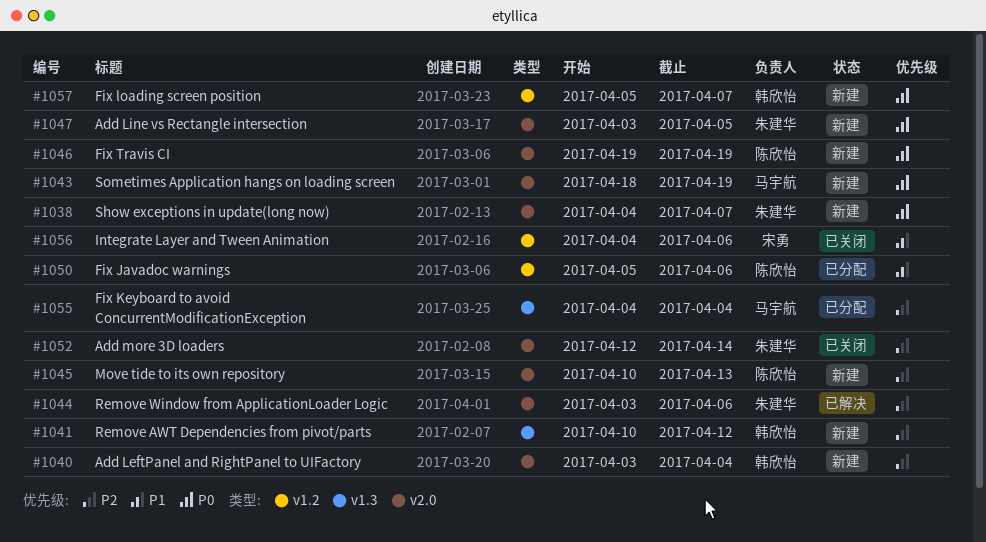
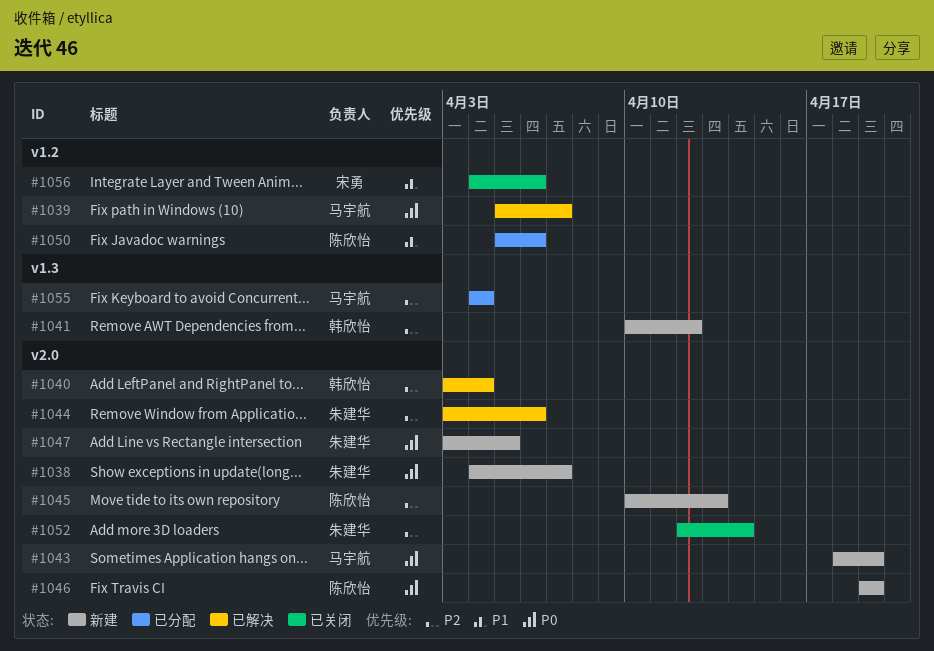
#1039: none -> present
#1040, status: 新建 -> 已解决
#1057: present -> none

